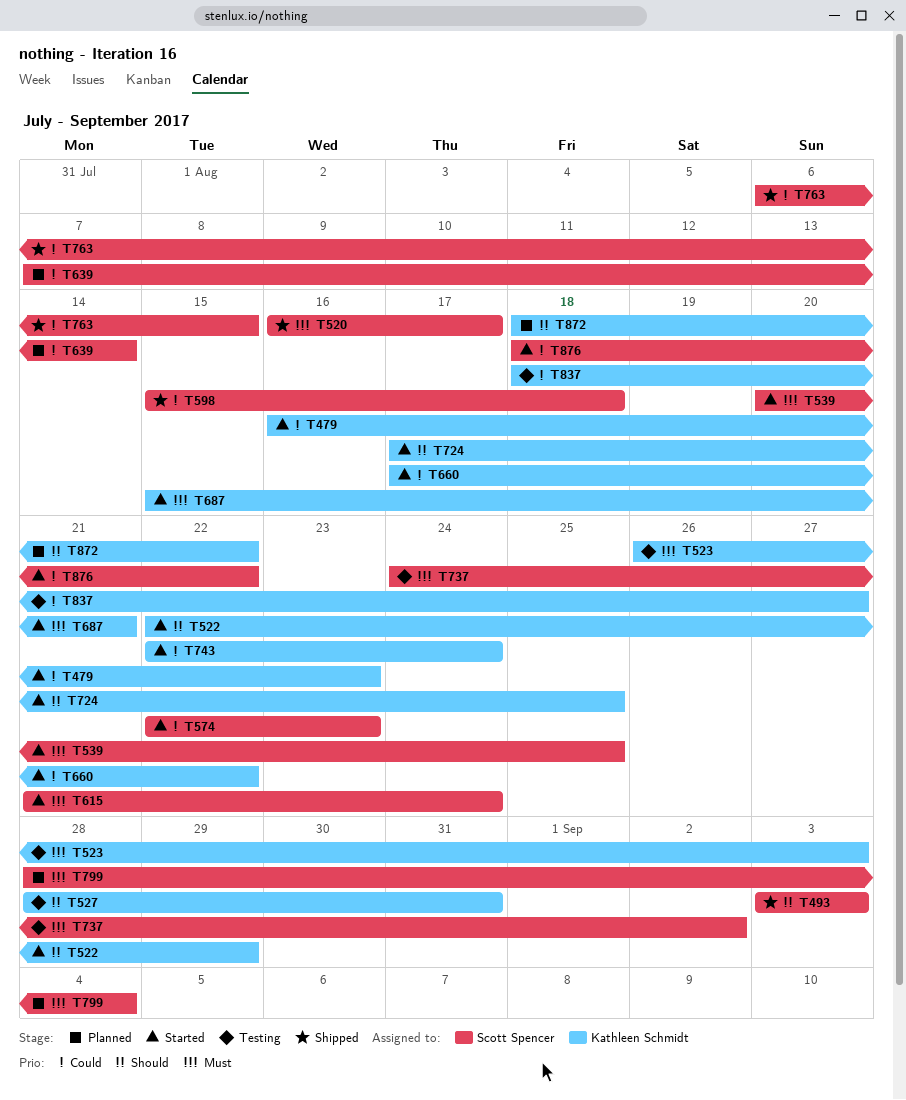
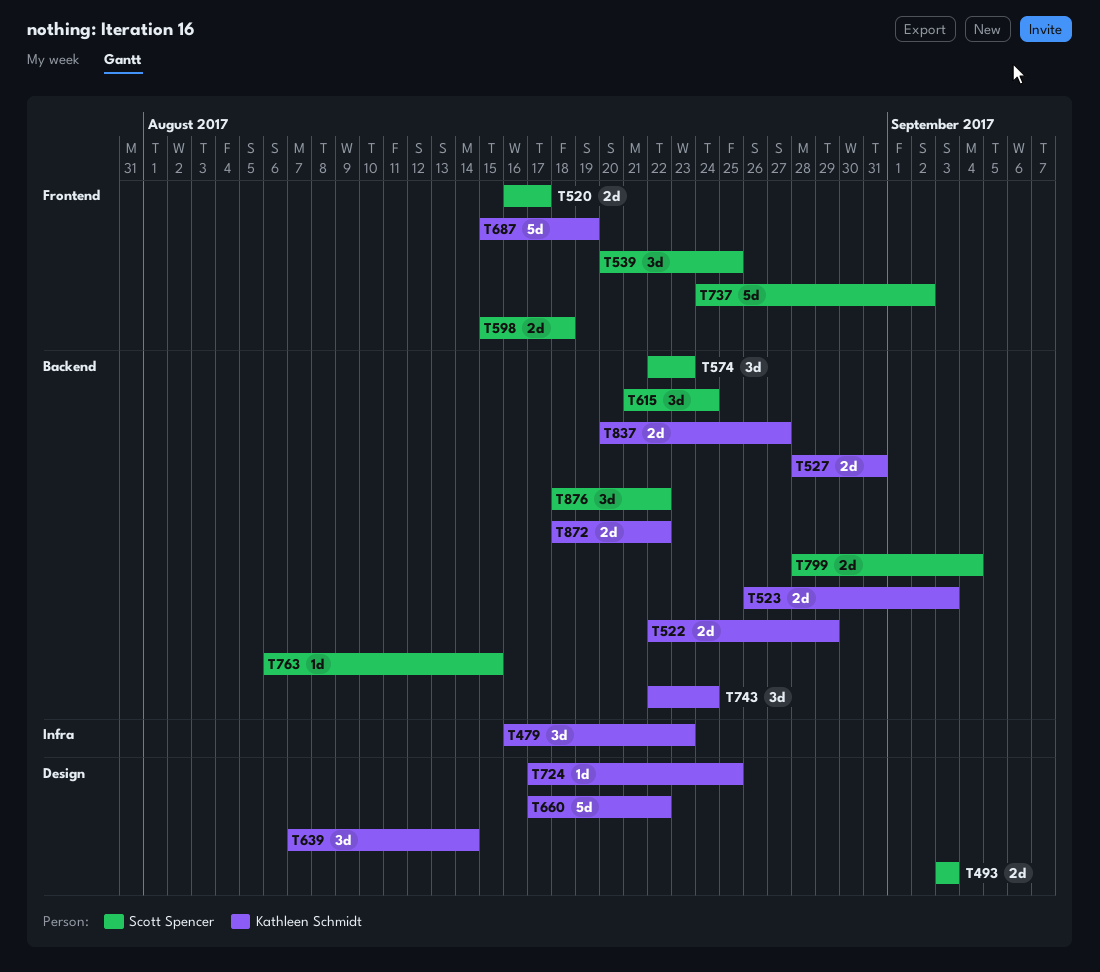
T639, owner: Scott Spencer -> Kathleen Schmidt
T687, due: Aug 21 -> Aug 19
T837, start: Aug 18 -> Aug 20

